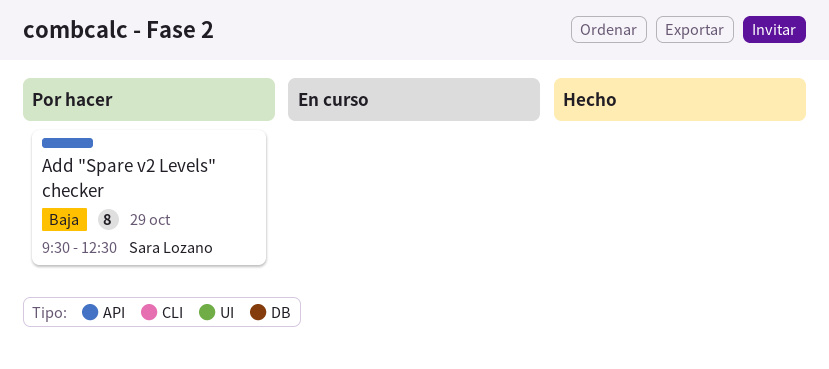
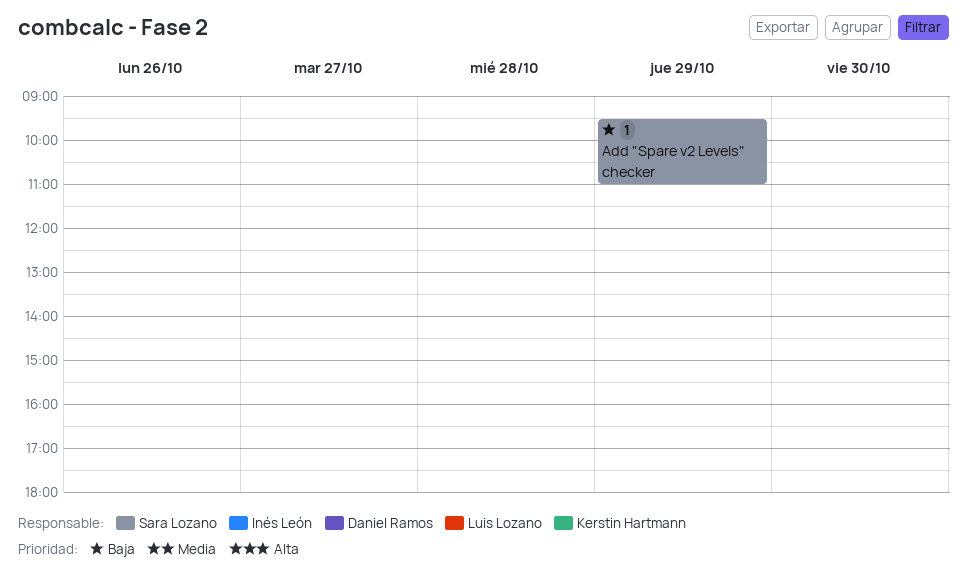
Add "Spare v2 Levels" checker, estimate: 8 -> 1
Add "Spare v2 Levels" checker, ends: 12:30 -> 11:00

